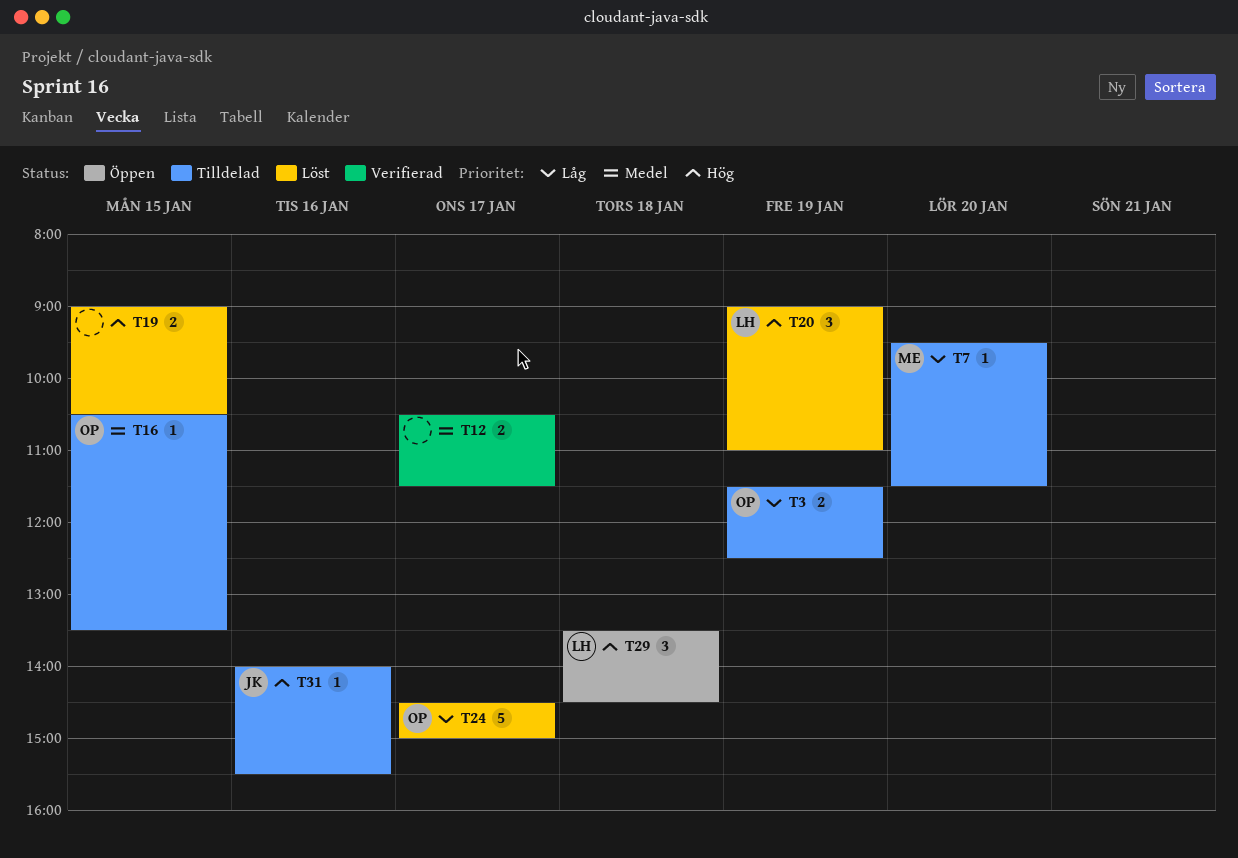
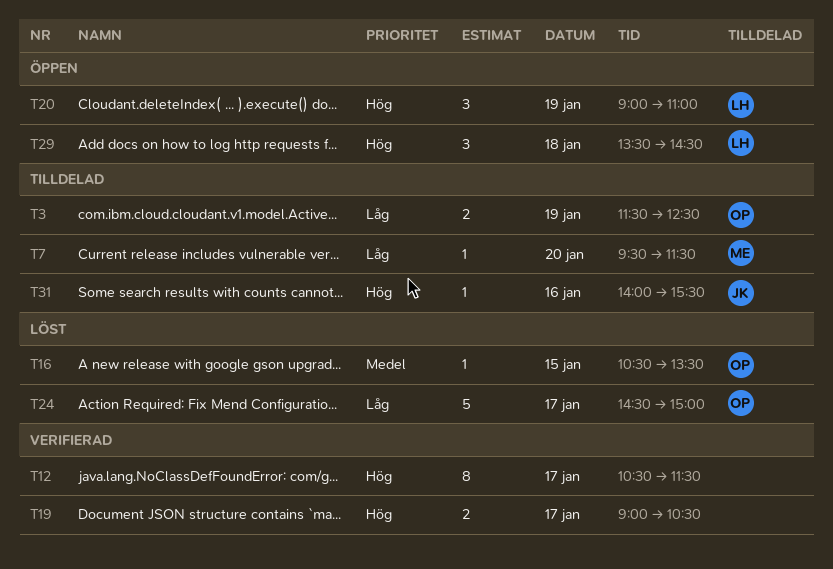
T12, priority: Medel -> Hög
T12, estimate: 2 -> 8
T16, status: Tilldelad -> Löst
T19, status: Löst -> Verifierad
T19, day: Jan 15 -> Jan 17
T20, status: Löst -> Öppen

